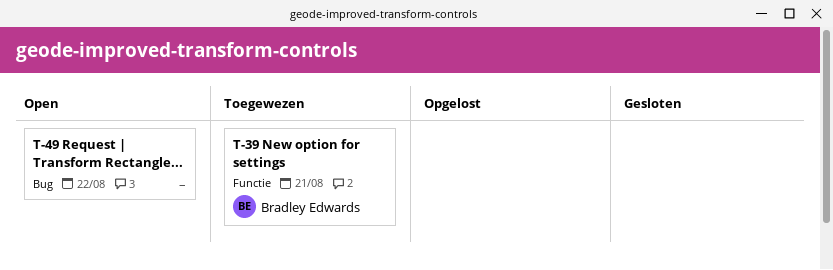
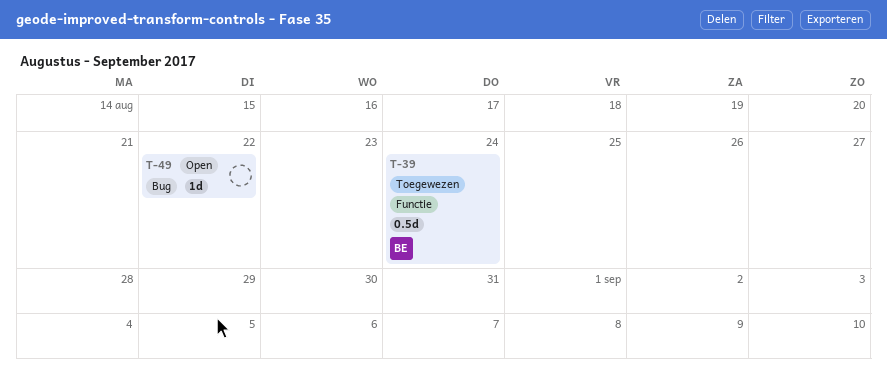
T-39, due: Aug 21 -> Aug 24

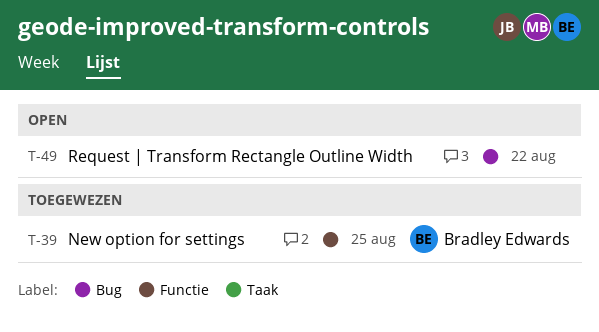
T-39, due: Aug 24 -> Aug 25

